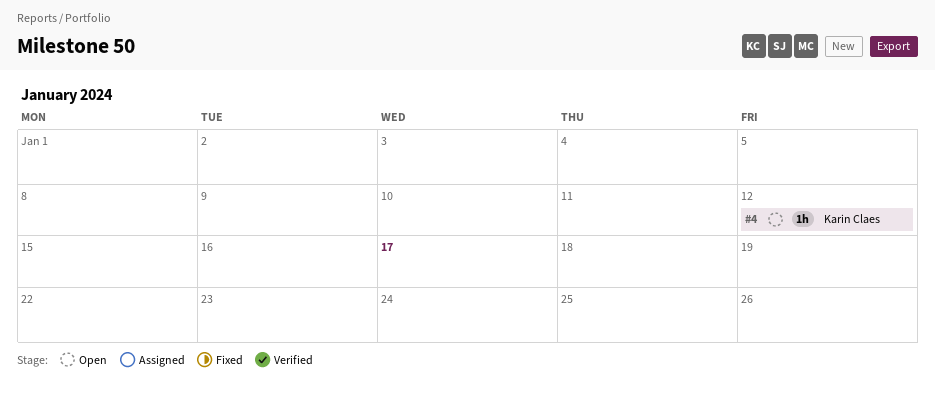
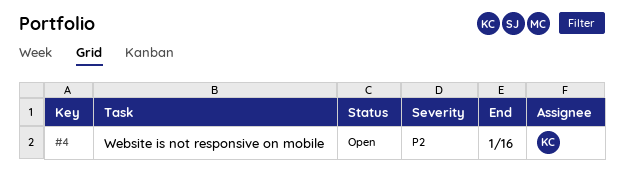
#4, due: Jan 12 -> Jan 16

